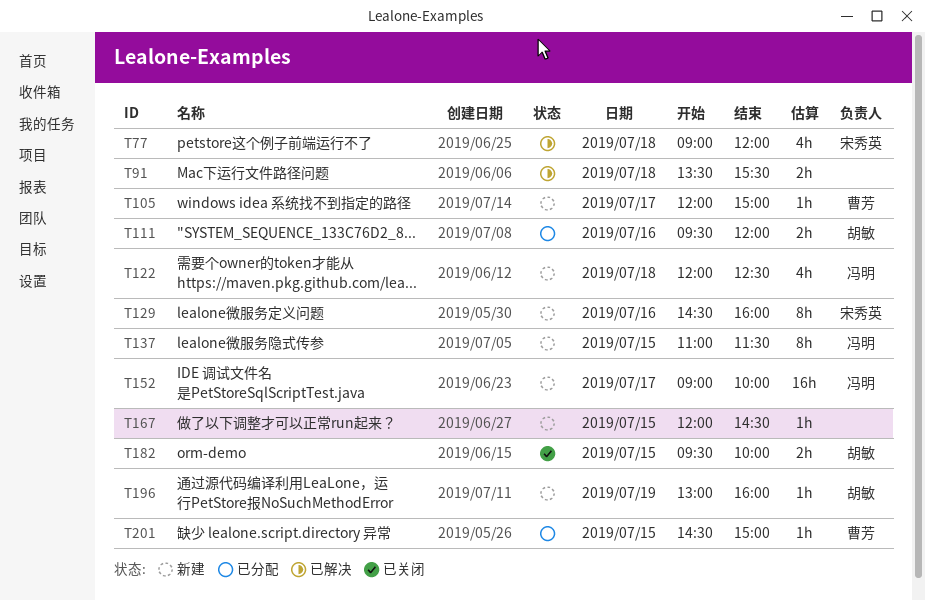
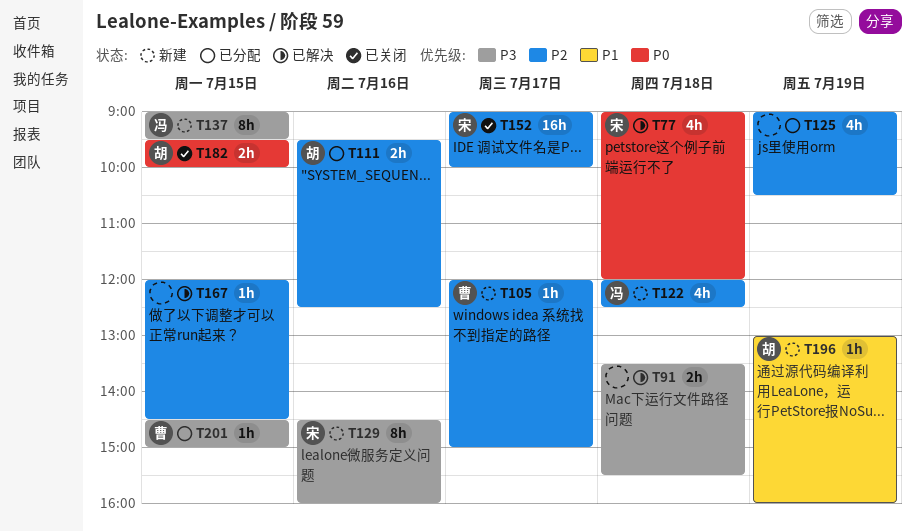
T111, ends: 12:00 -> 12:30
T125: none -> present
T137, begins: 11:00 -> 09:00
T137, ends: 11:30 -> 09:30
T152, status: 新建 -> 已关闭
T152, owner: 冯明 -> 宋秀英
T167, status: 新建 -> 已解决

